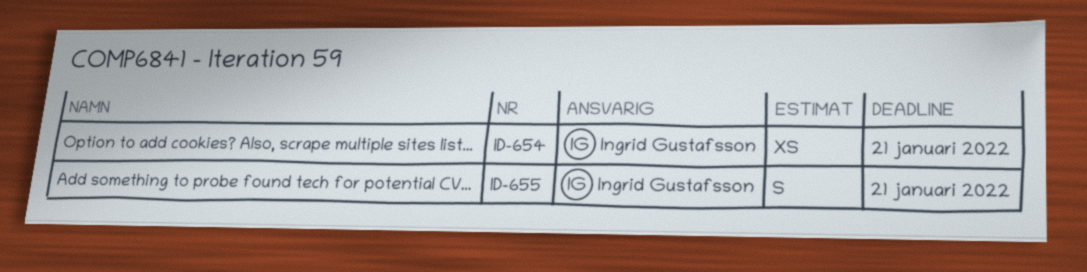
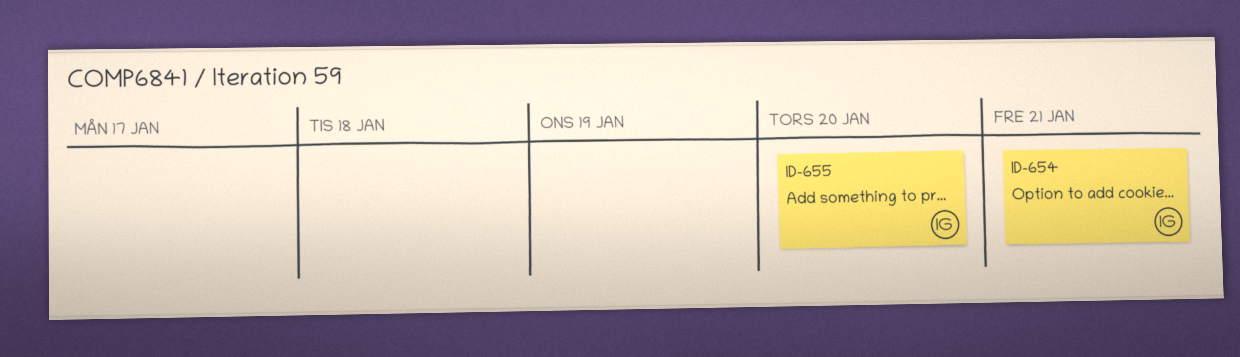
ID-655, due: Jan 21 -> Jan 20

